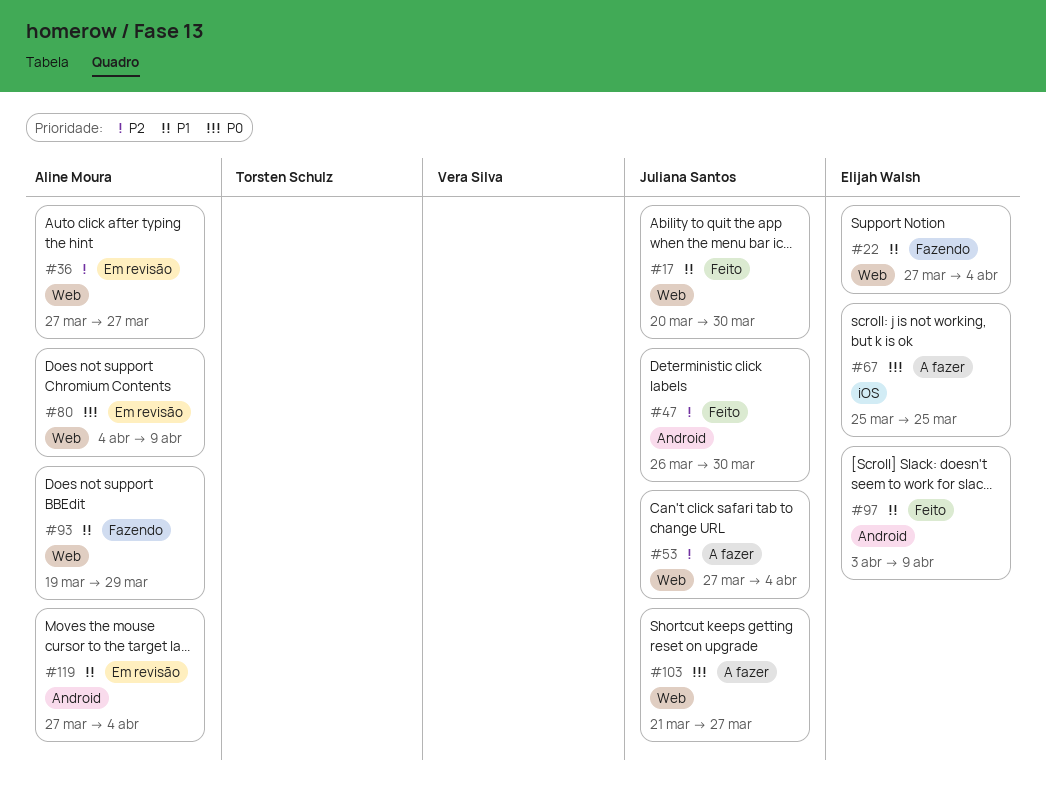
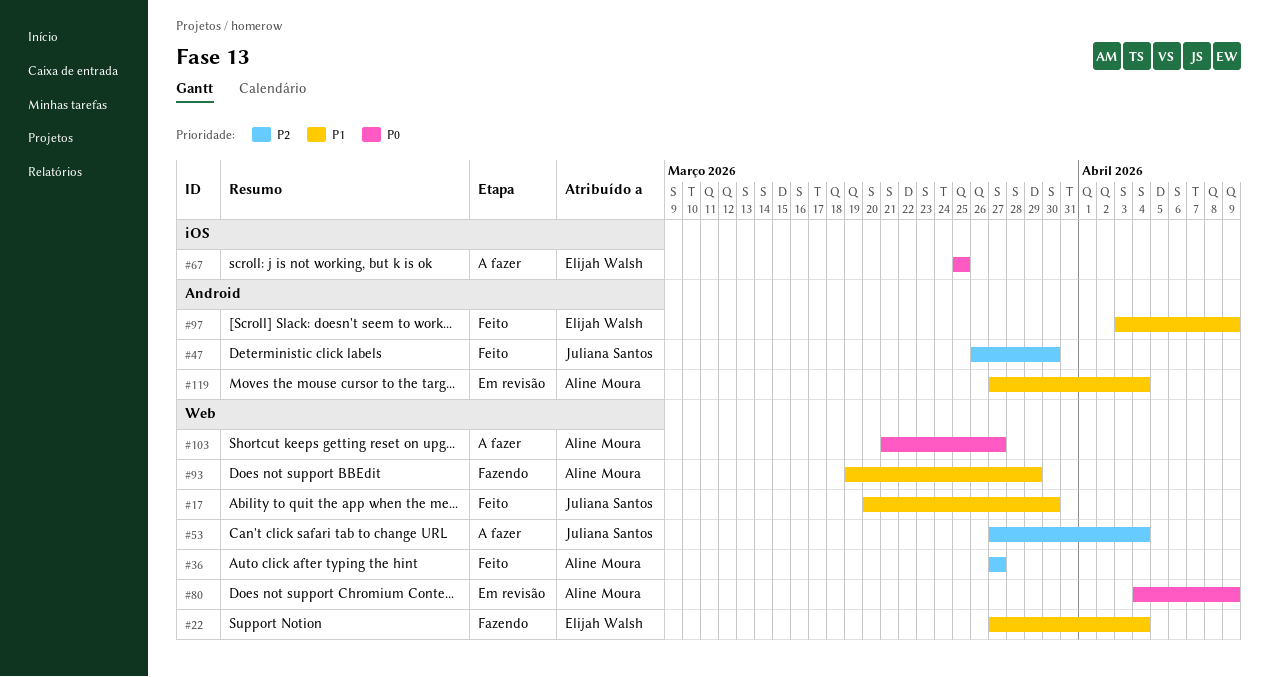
#36, status: Em revisão -> Feito
#103, owner: Juliana Santos -> Aline Moura

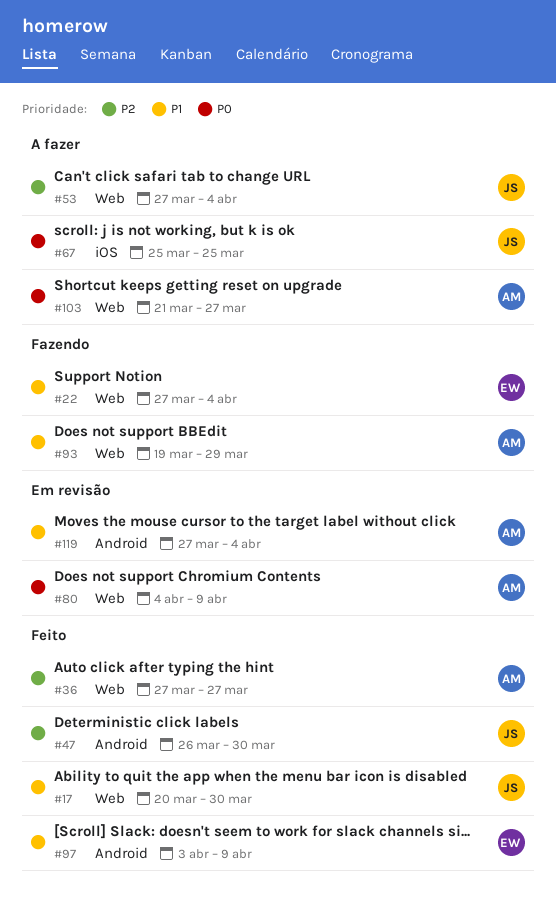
#67, owner: Elijah Walsh -> Juliana Santos

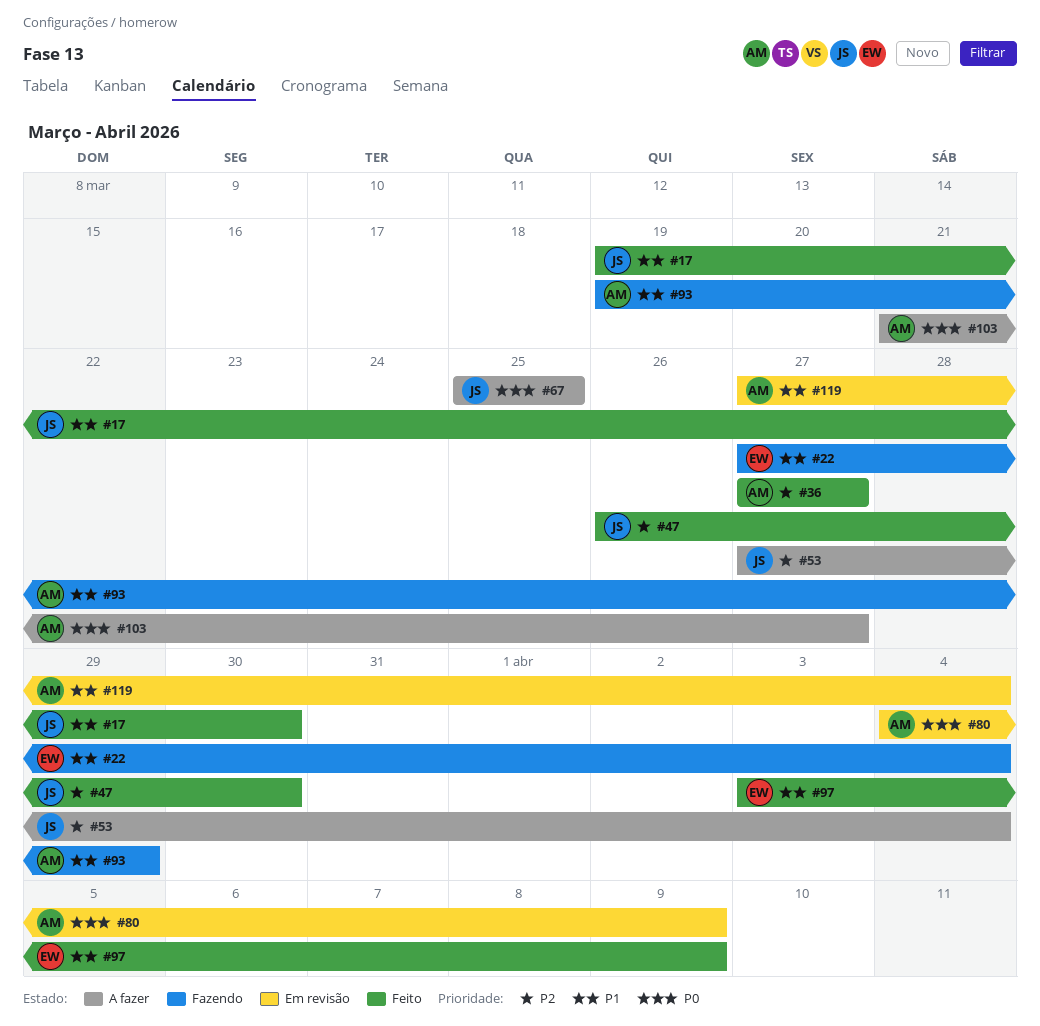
#17, start: Mar 20 -> Mar 19

